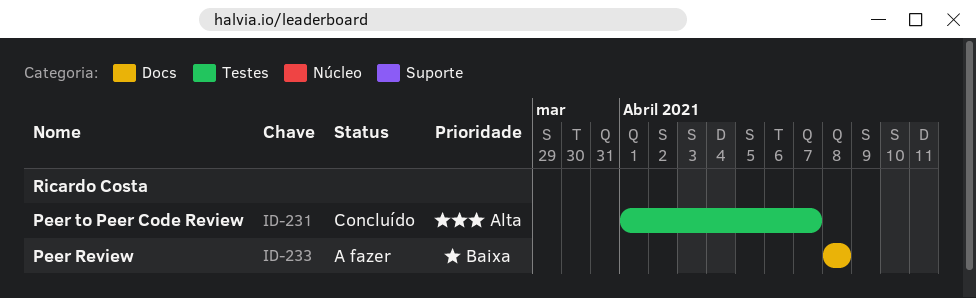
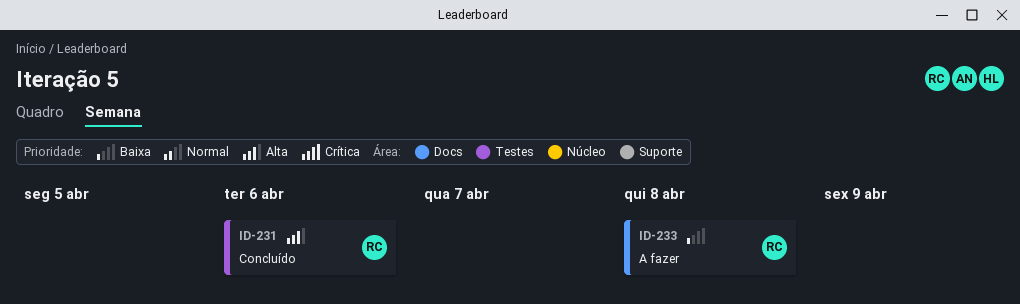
ID-231, due: Apr 7 -> Apr 6

